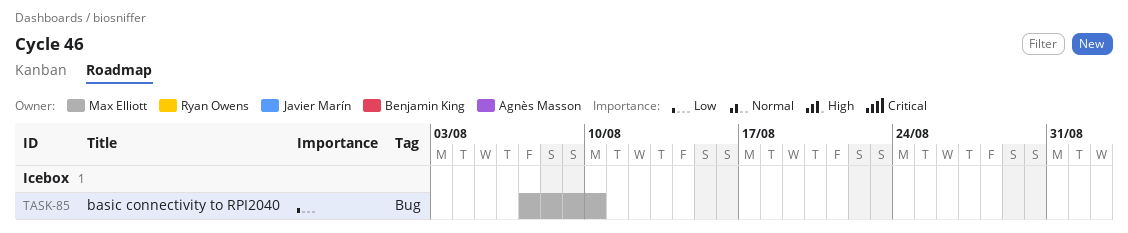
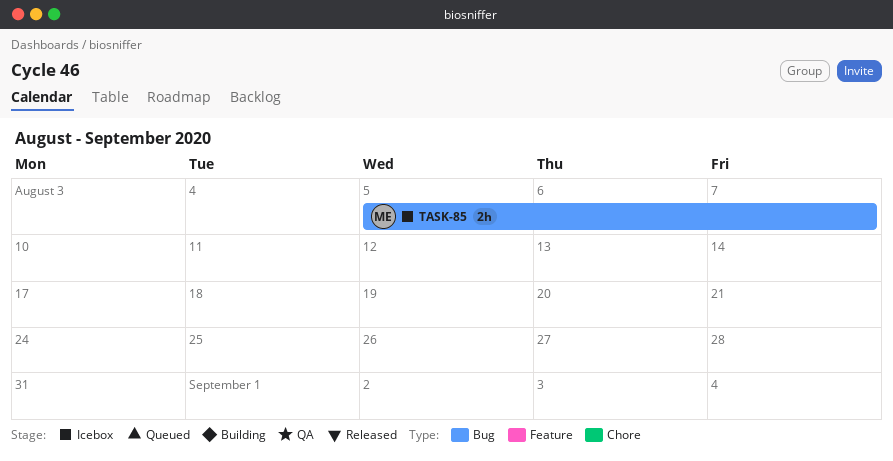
TASK-85, start: Aug 7 -> Aug 5
TASK-85, due: Aug 10 -> Aug 7

